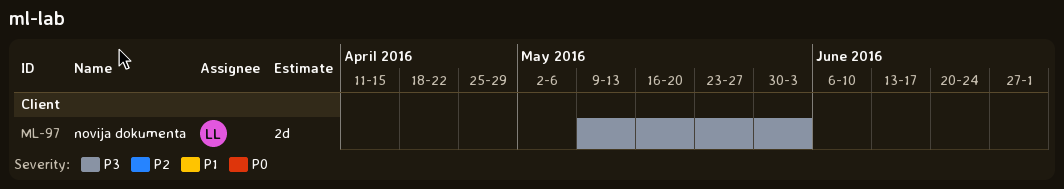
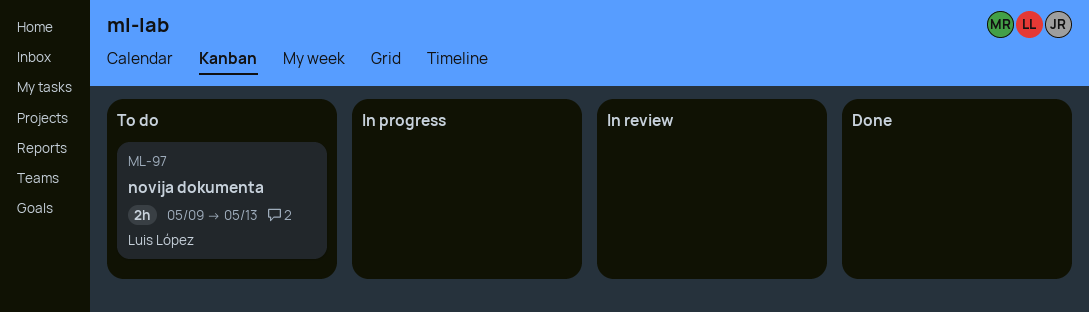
ML-97, estimate: 2d -> 2h
ML-97, due: Jun 3 -> May 13

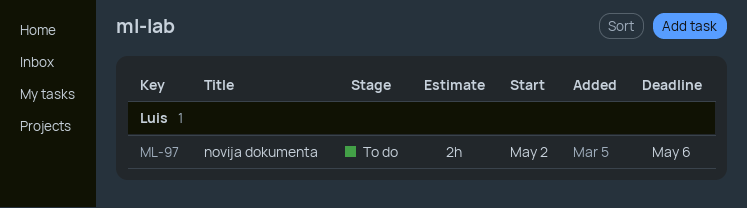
ML-97, start: May 9 -> May 2
ML-97, due: May 13 -> May 6

